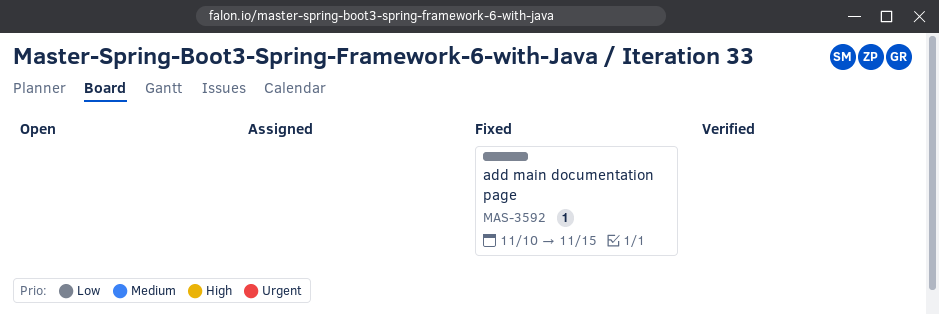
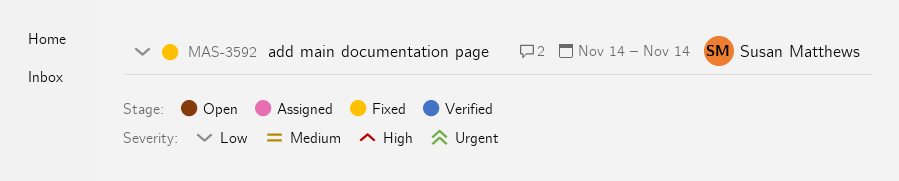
MAS-3592, start: Nov 10 -> Nov 14
MAS-3592, due: Nov 15 -> Nov 14

